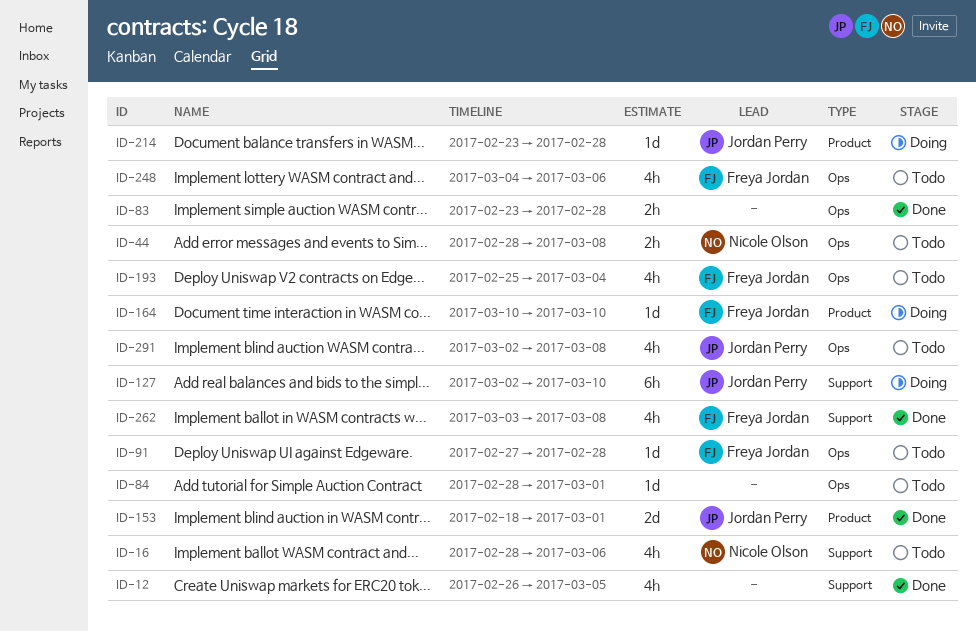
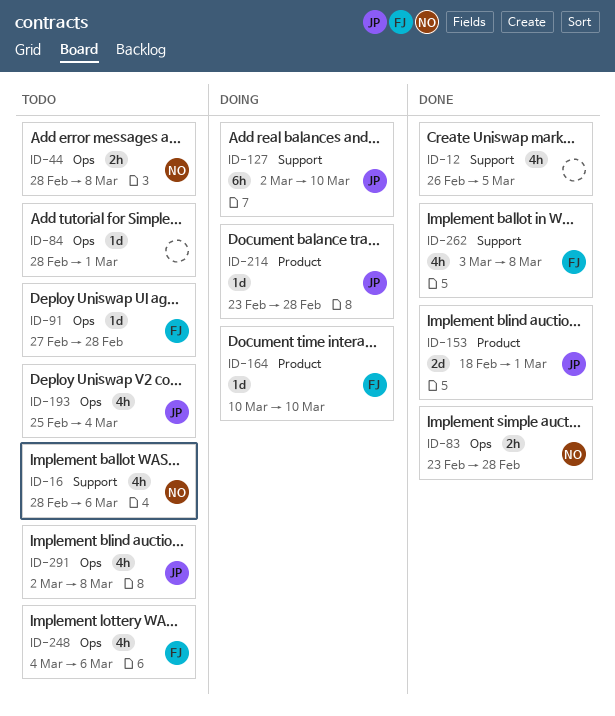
ID-83, owner: none -> Nicole Olson
ID-193, owner: Freya Jordan -> Jordan Perry

